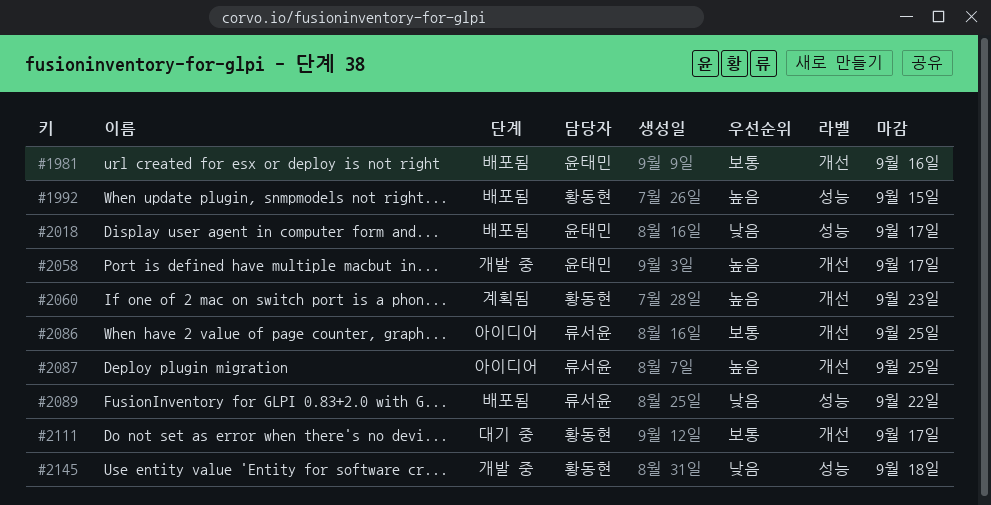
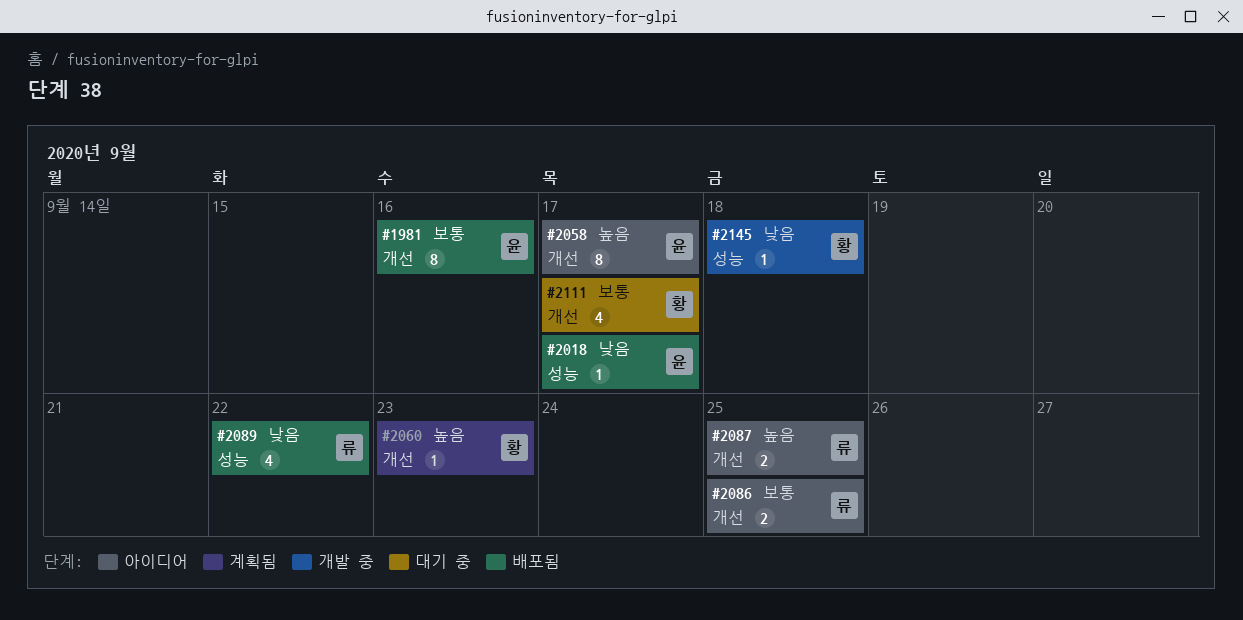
#1992: present -> none
#2058, status: 개발 중 -> 아이디어

